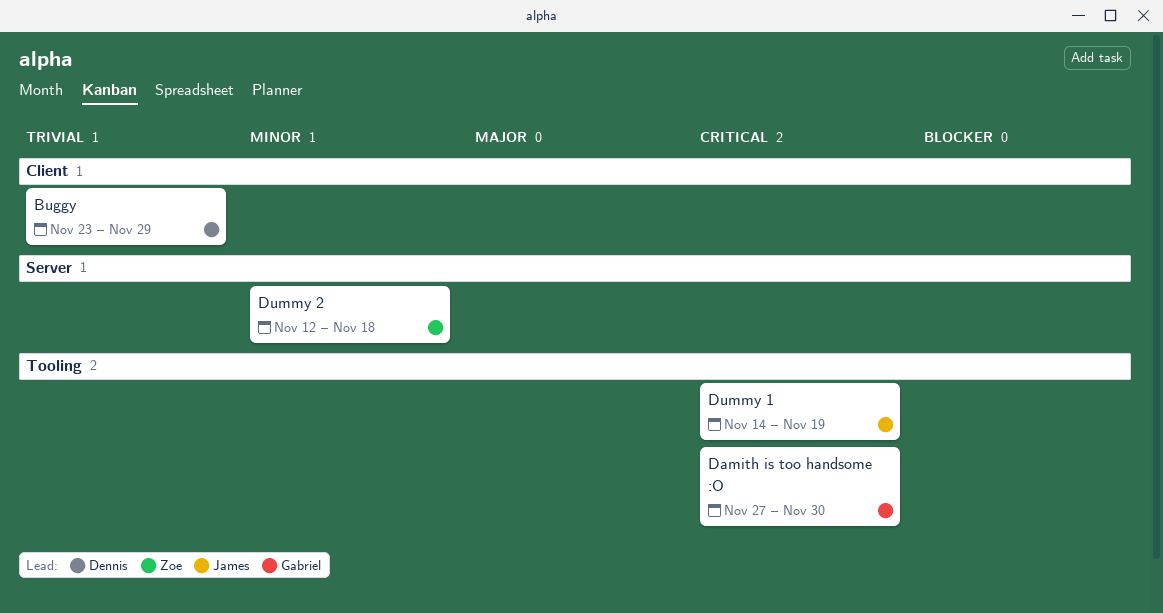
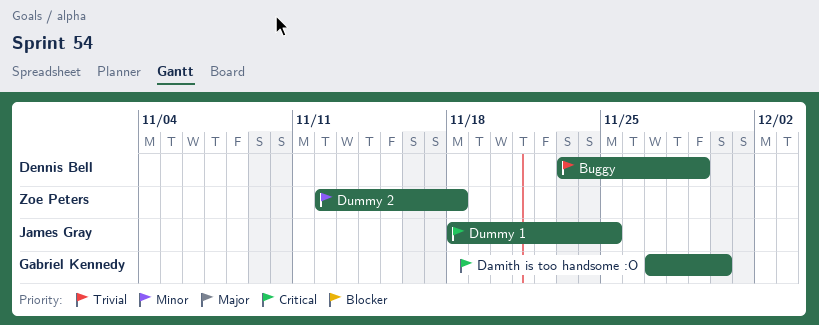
Dummy 1, start: Nov 14 -> Nov 18
Dummy 1, due: Nov 19 -> Nov 25

